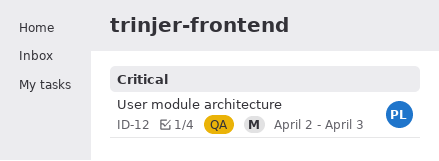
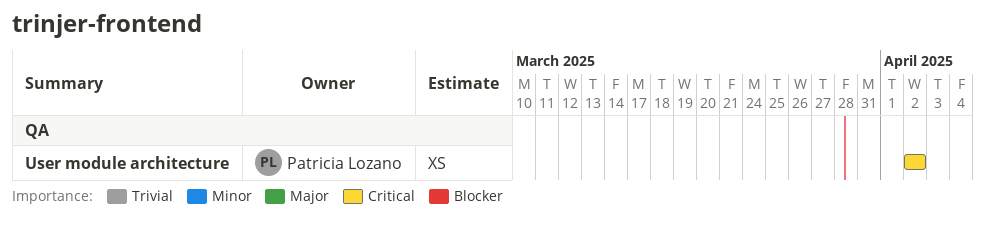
User module architecture, estimate: M -> XS
User module architecture, due: Apr 3 -> Apr 2

